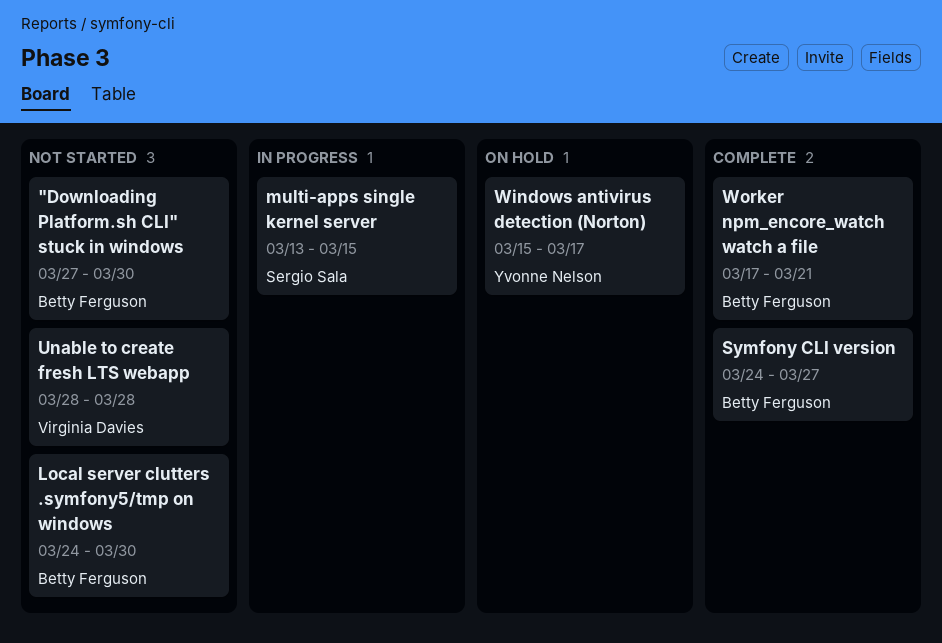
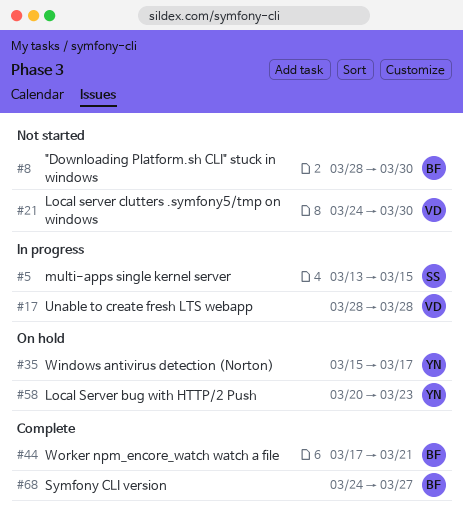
"Downloading Platform.sh CLI" stuck in windows, start: Mar 27 -> Mar 28
Local Server bug with HTTP/2 Push: none -> present
Local server clutters .symfony5/tmp on windows, owner: Betty Ferguson -> Virginia Davies
Unable to create fresh LTS webapp, status: Not started -> In progress

